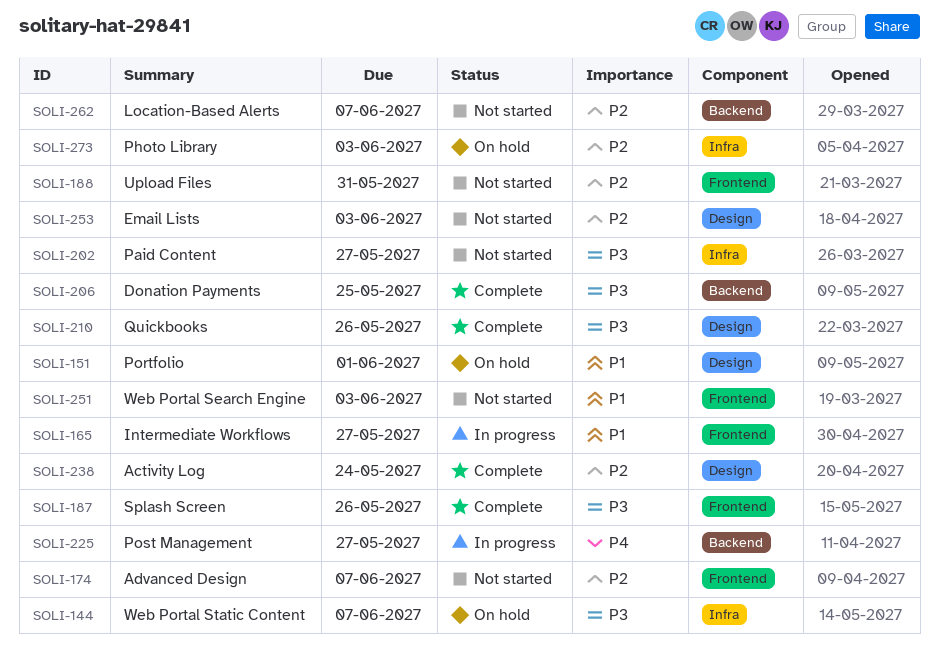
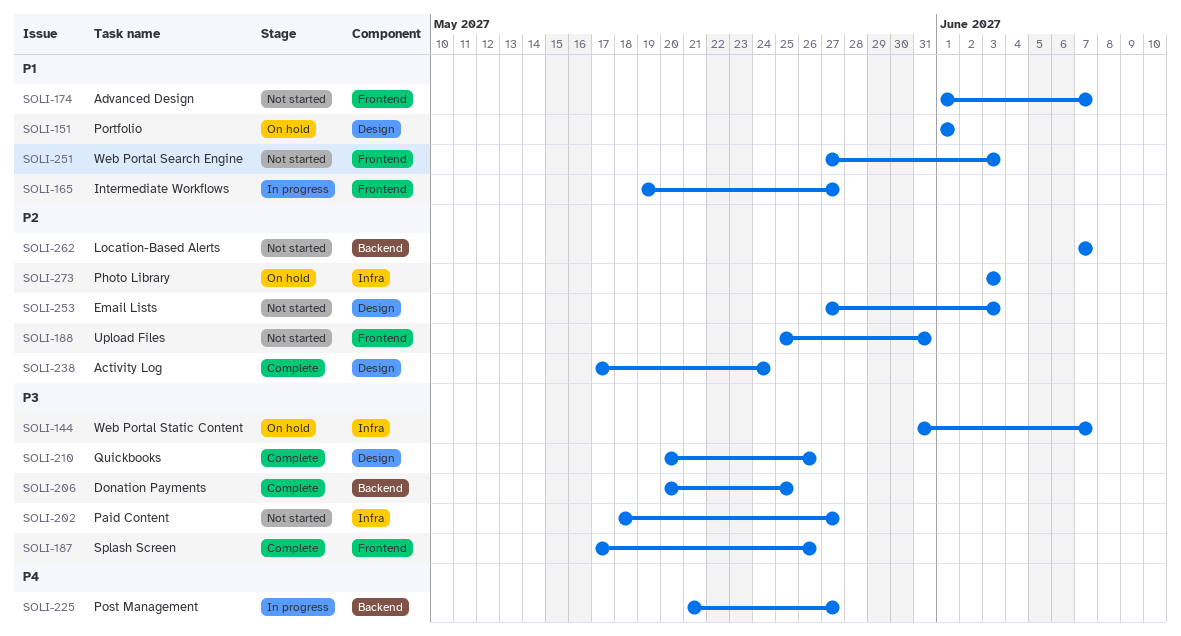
SOLI-174, priority: P2 -> P1

